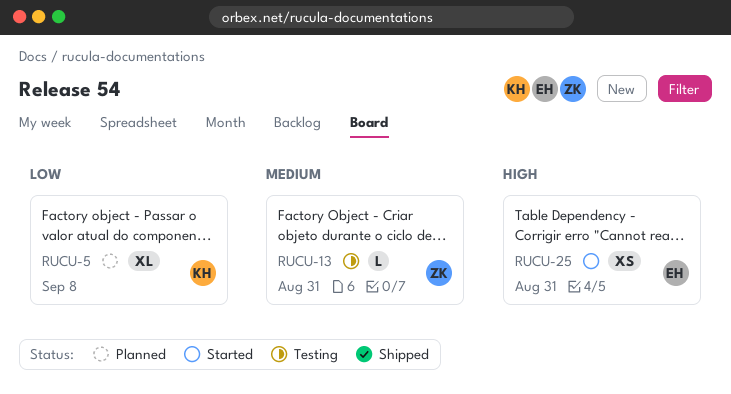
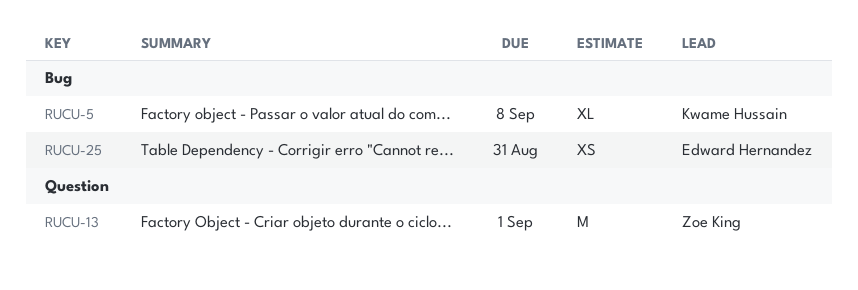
RUCU-13, estimate: L -> M
RUCU-13, due: Aug 31 -> Sep 1

